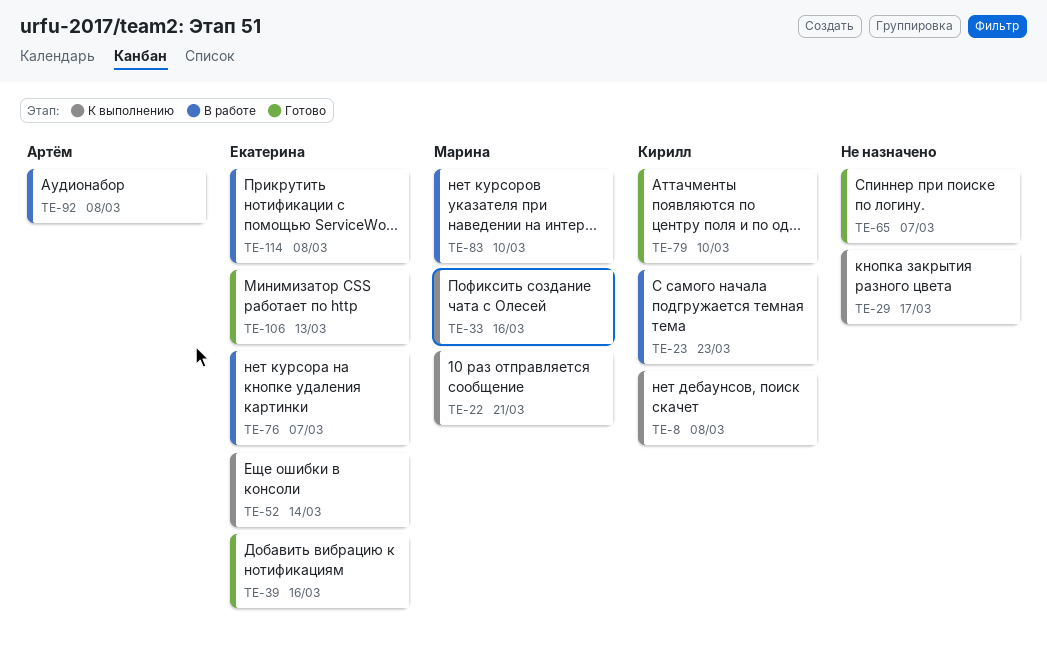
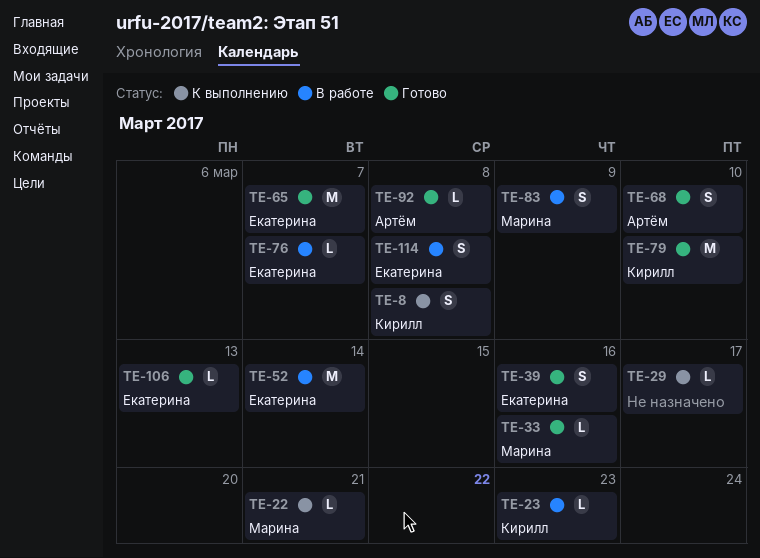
TE-33, status: К выполнению -> Готово
TE-52, status: К выполнению -> В работе
TE-65, owner: none -> Екатерина
TE-68: none -> present
TE-83, due: Mar 10 -> Mar 9
TE-92, status: В работе -> Готово

